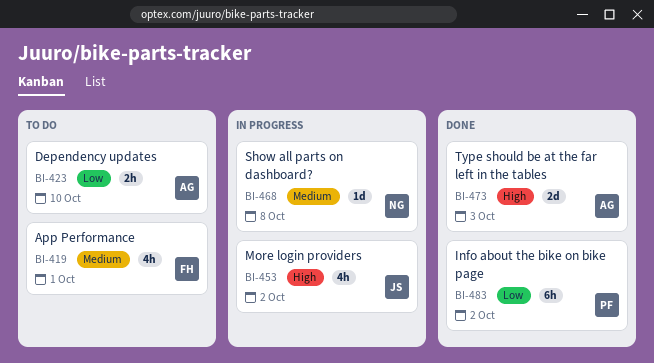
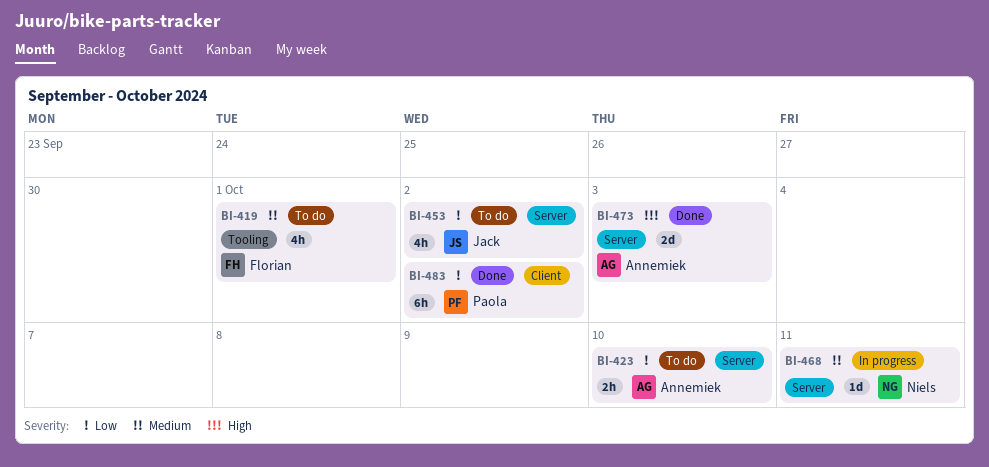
BI-453, status: In progress -> To do
BI-453, priority: High -> Low
BI-468, due: Oct 8 -> Oct 11

